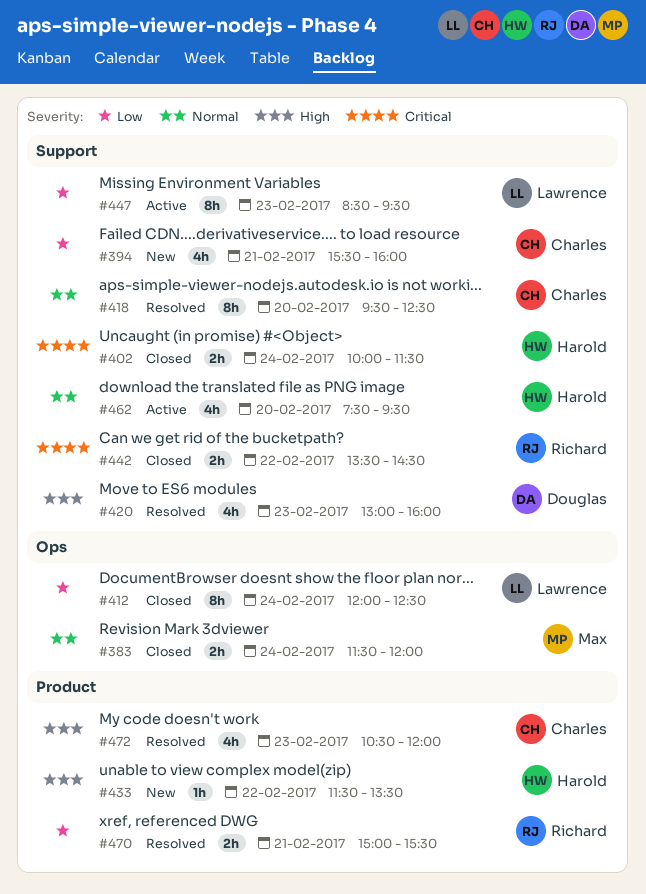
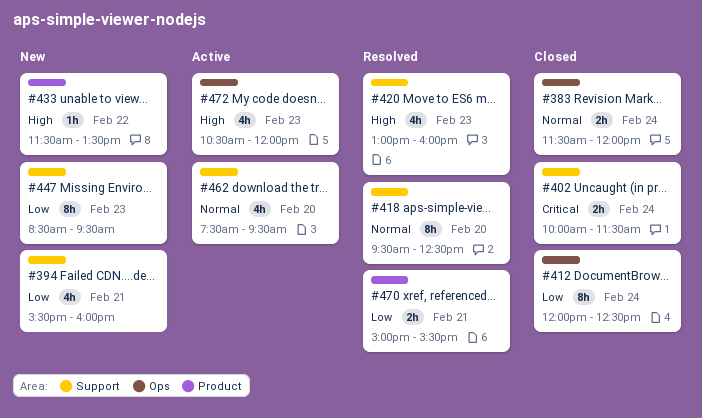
#442: present -> none
#447, status: Active -> New
#472, status: Resolved -> Active
#472, label: Product -> Ops

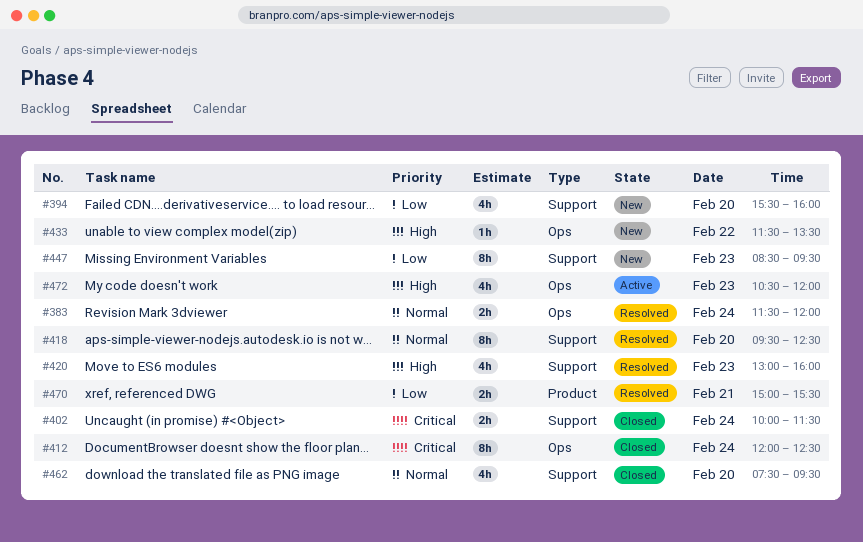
#383, status: Closed -> Resolved
#394, day: Feb 21 -> Feb 20
#412, priority: Low -> Critical
#433, label: Product -> Ops
#462, status: Active -> Closed

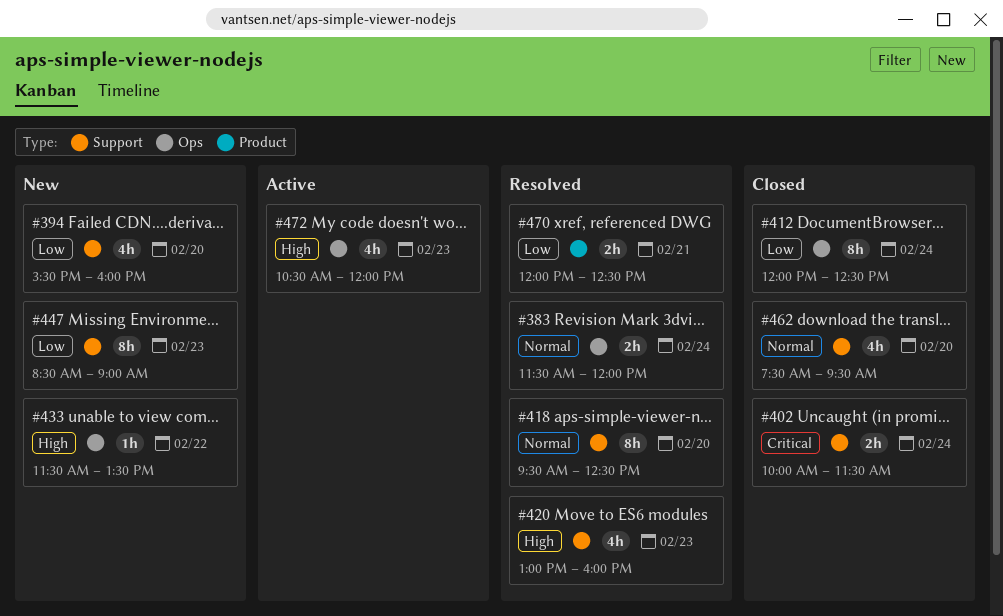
#412, priority: Critical -> Low
#447, ends: 09:30 -> 09:00
#470, begins: 15:00 -> 12:00
#470, ends: 15:30 -> 12:30

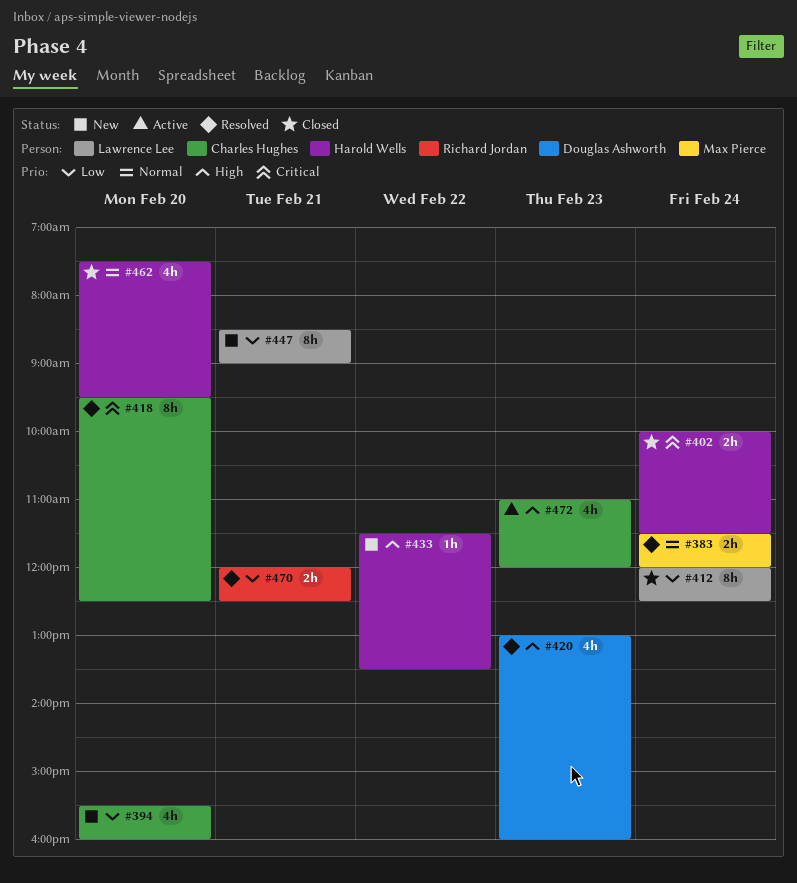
#418, priority: Normal -> Critical
#447, day: Feb 23 -> Feb 21
#472, begins: 10:30 -> 11:00

